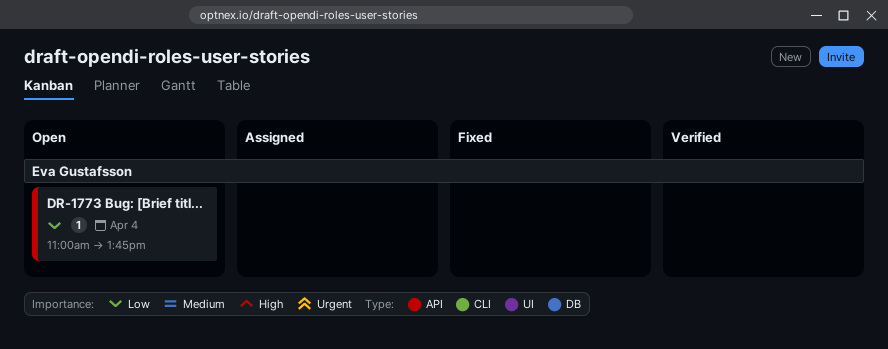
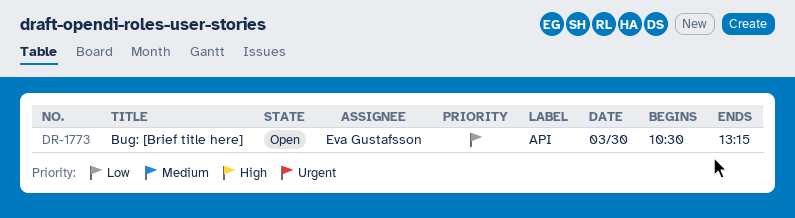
DR-1773, day: Apr 4 -> Mar 30
DR-1773, begins: 11:00 -> 10:30
DR-1773, ends: 13:45 -> 13:15

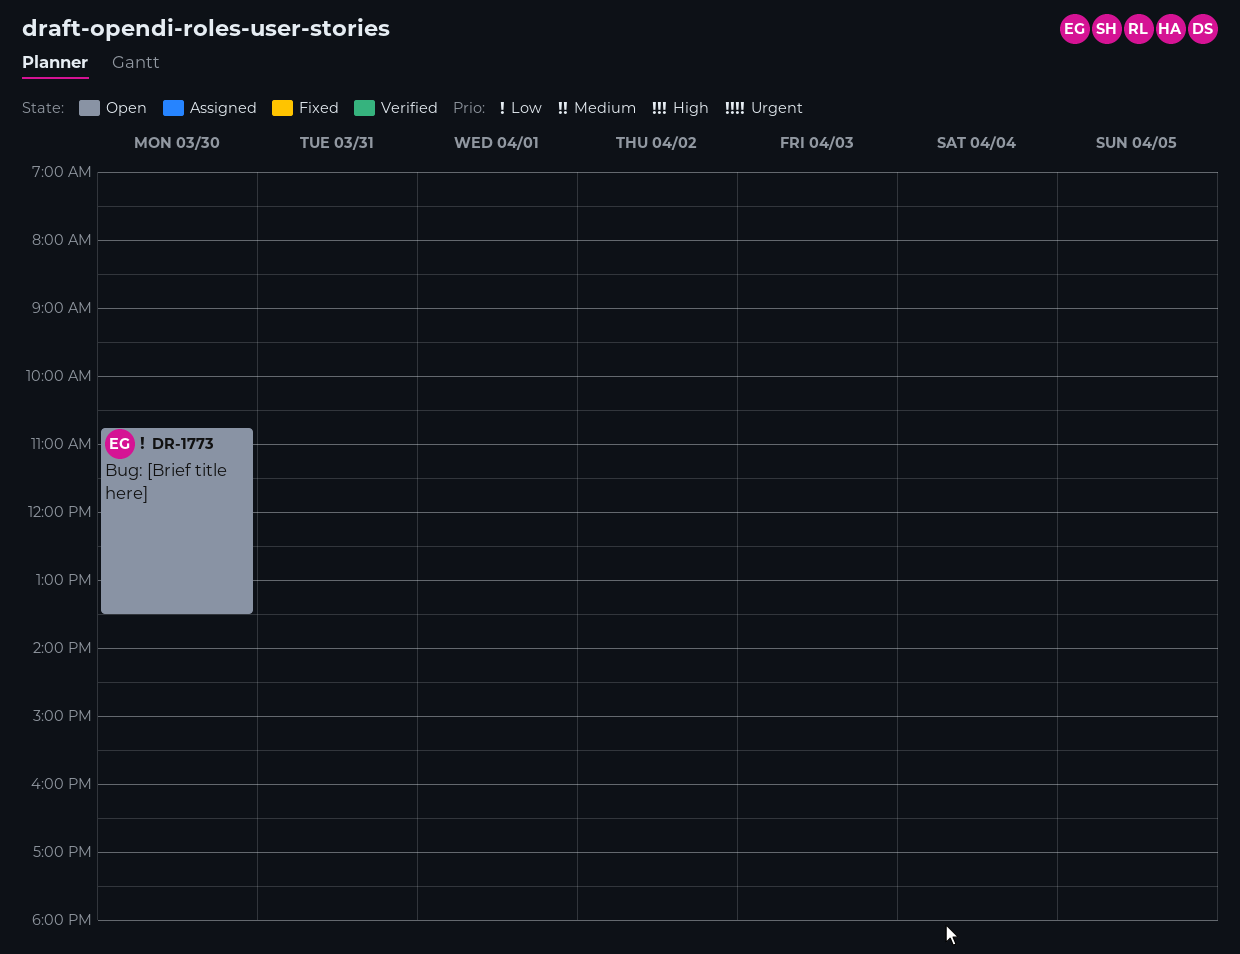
DR-1773, begins: 10:30 -> 10:45
DR-1773, ends: 13:15 -> 13:30

